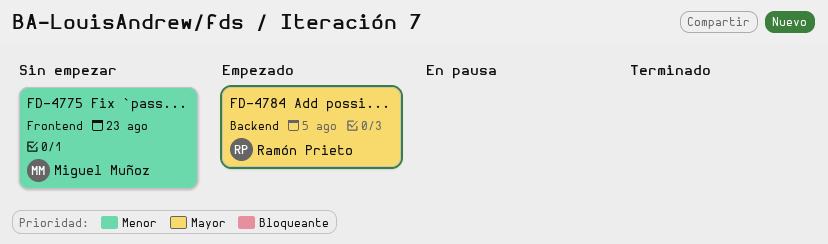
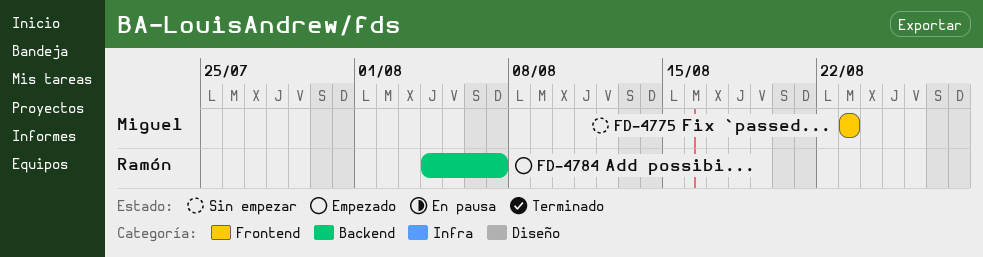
FD-4784, due: Aug 5 -> Aug 7

